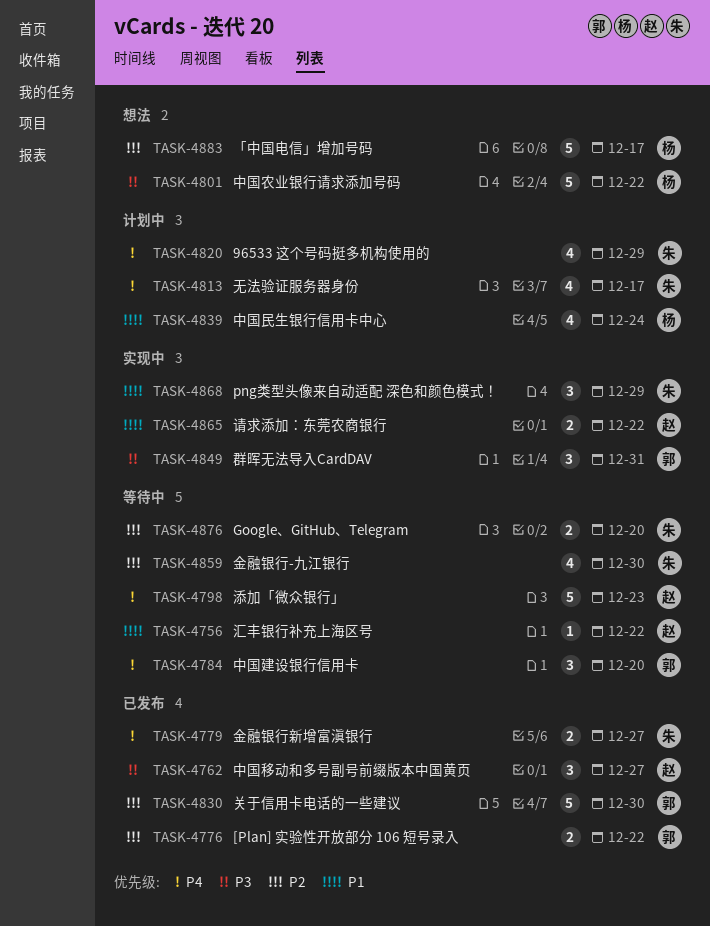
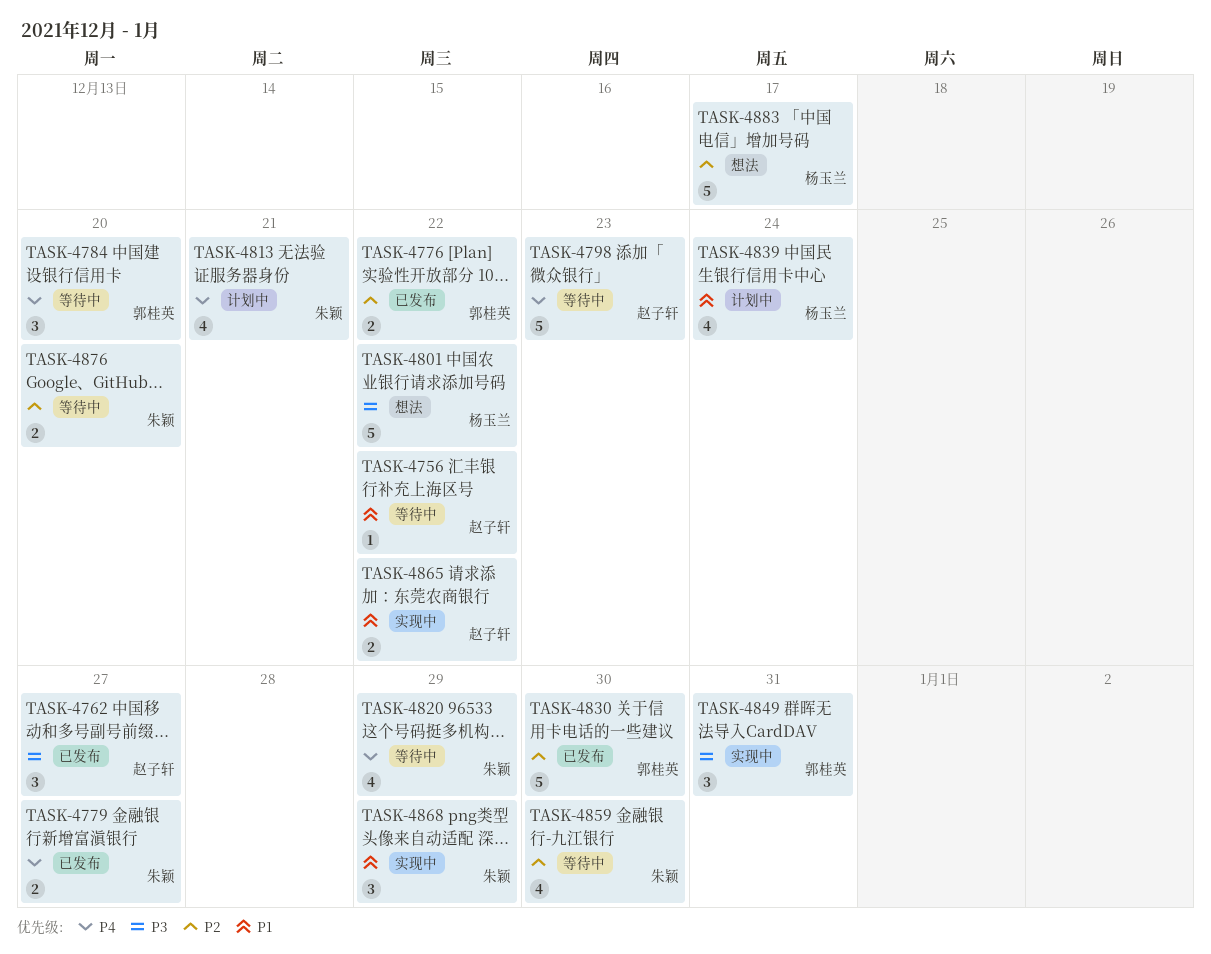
TASK-4813, due: Dec 17 -> Dec 21
TASK-4820, status: 计划中 -> 等待中

